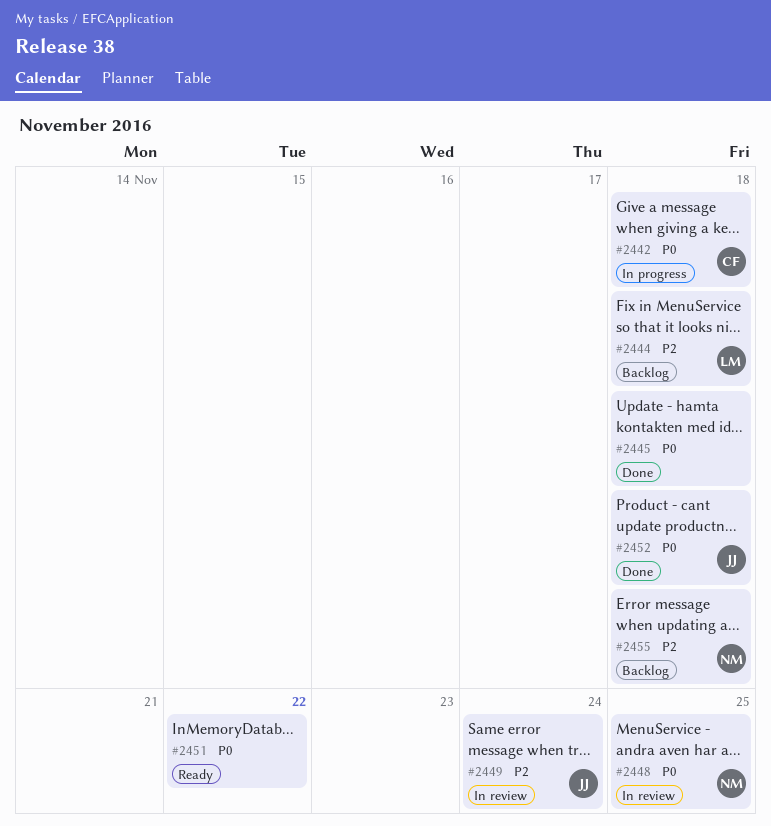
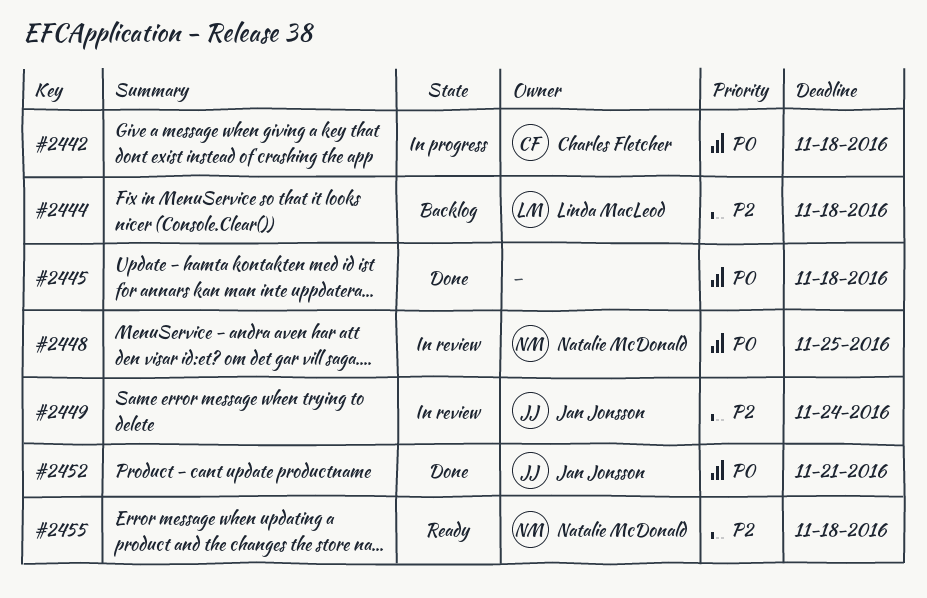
#2451: present -> none
#2452, due: Nov 18 -> Nov 21
#2455, status: Backlog -> Ready

